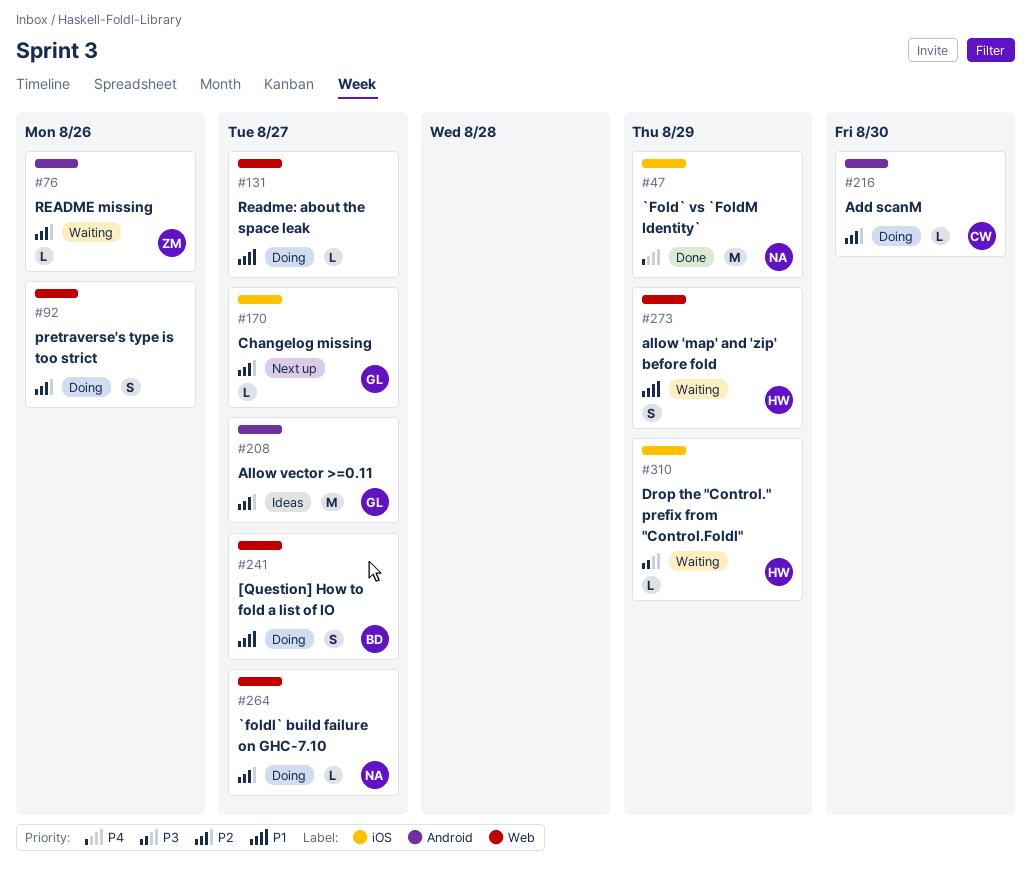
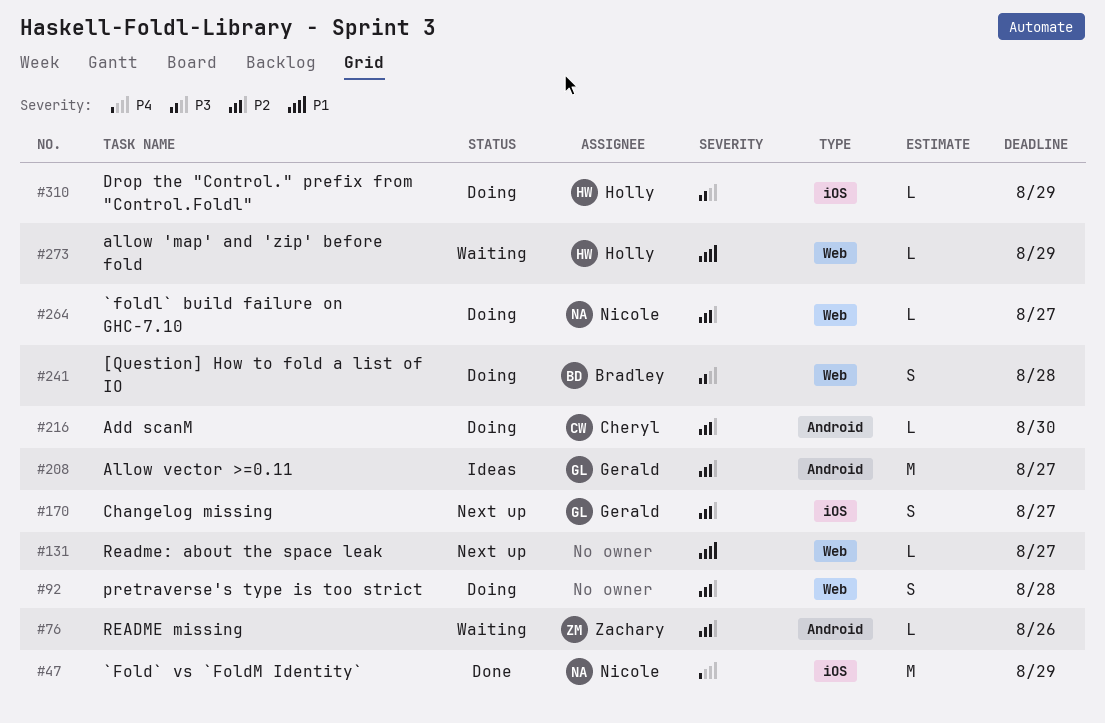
#92, due: Aug 26 -> Aug 28
#131, status: Doing -> Next up
#170, estimate: L -> S
#241, priority: P1 -> P3
#241, due: Aug 27 -> Aug 28
#273, estimate: S -> L
#310, status: Waiting -> Doing

